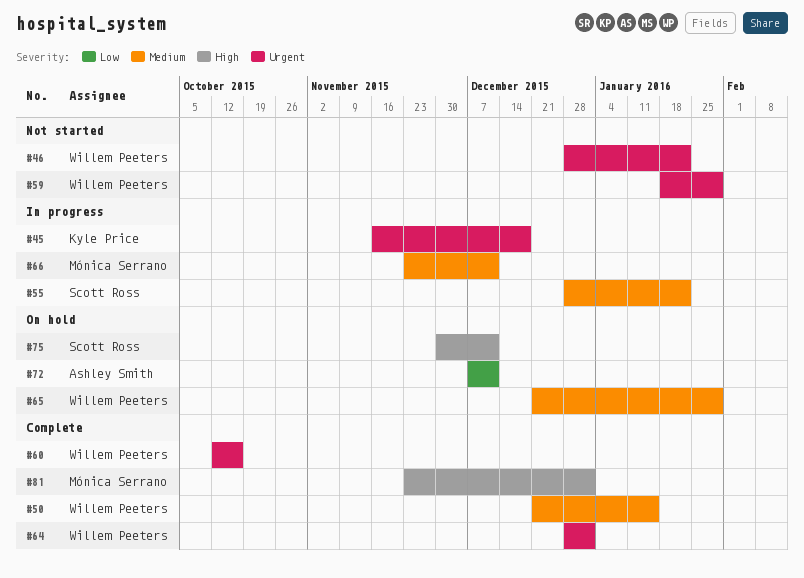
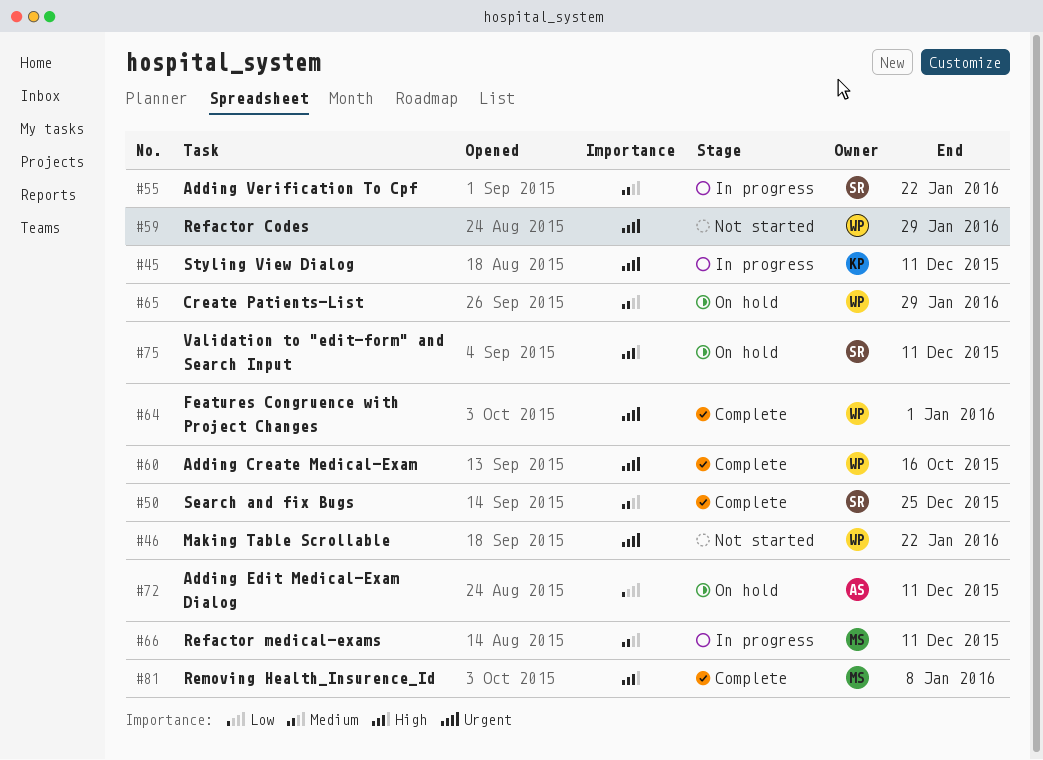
#45, due: Dec 18 -> Dec 11
#50, owner: Willem Peeters -> Scott Ross
#50, due: Jan 15 -> Dec 25
#81, due: Jan 1 -> Jan 8

